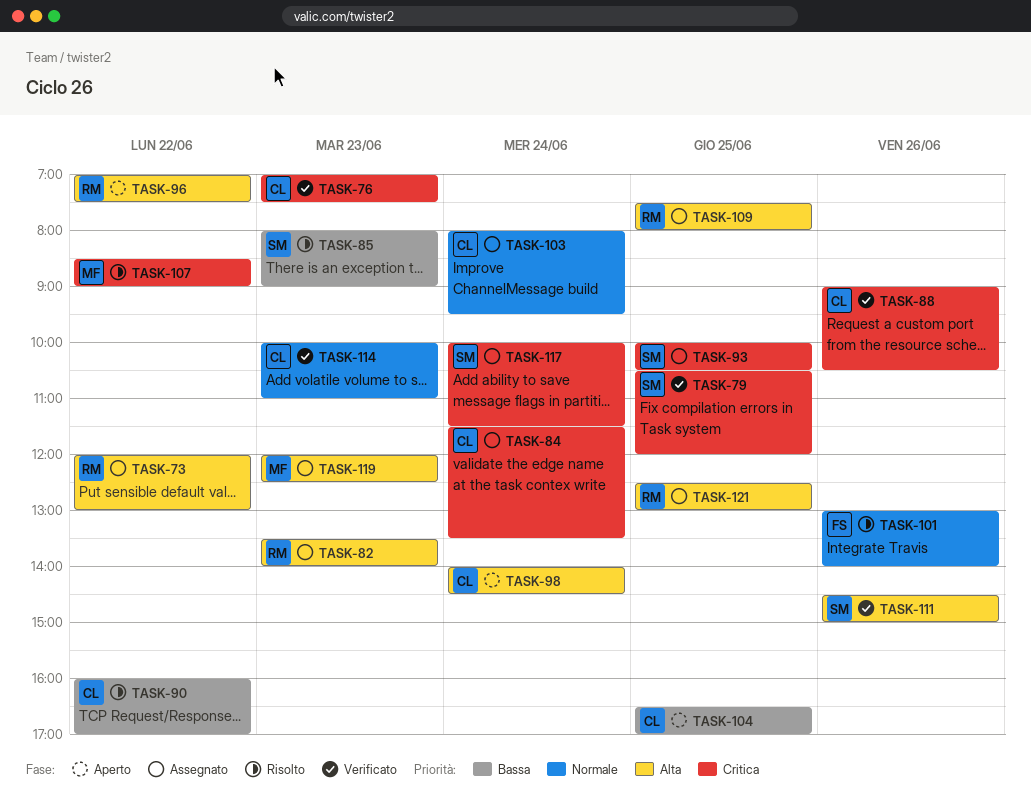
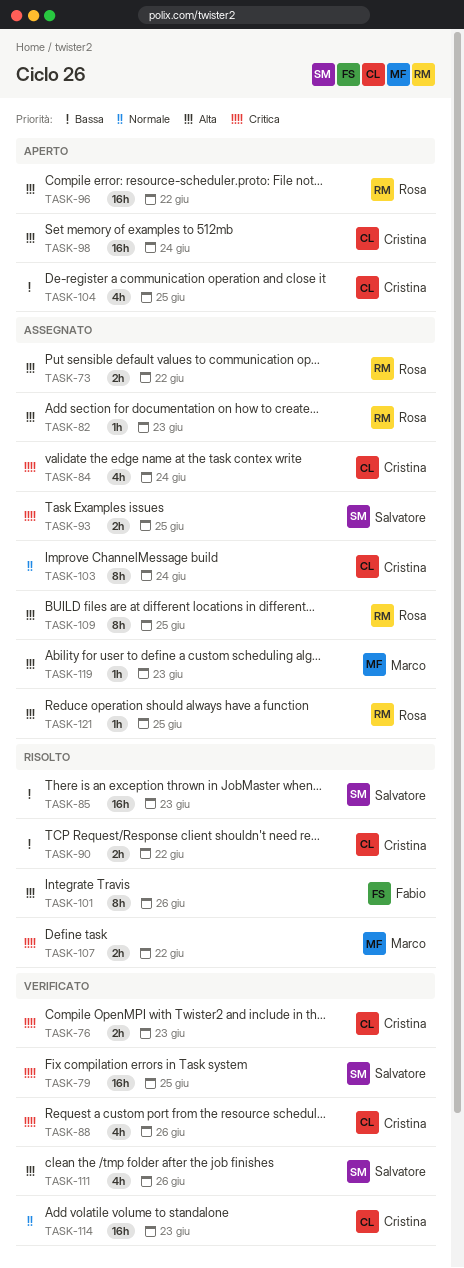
TASK-101, priority: Normale -> Alta
TASK-117: present -> none

